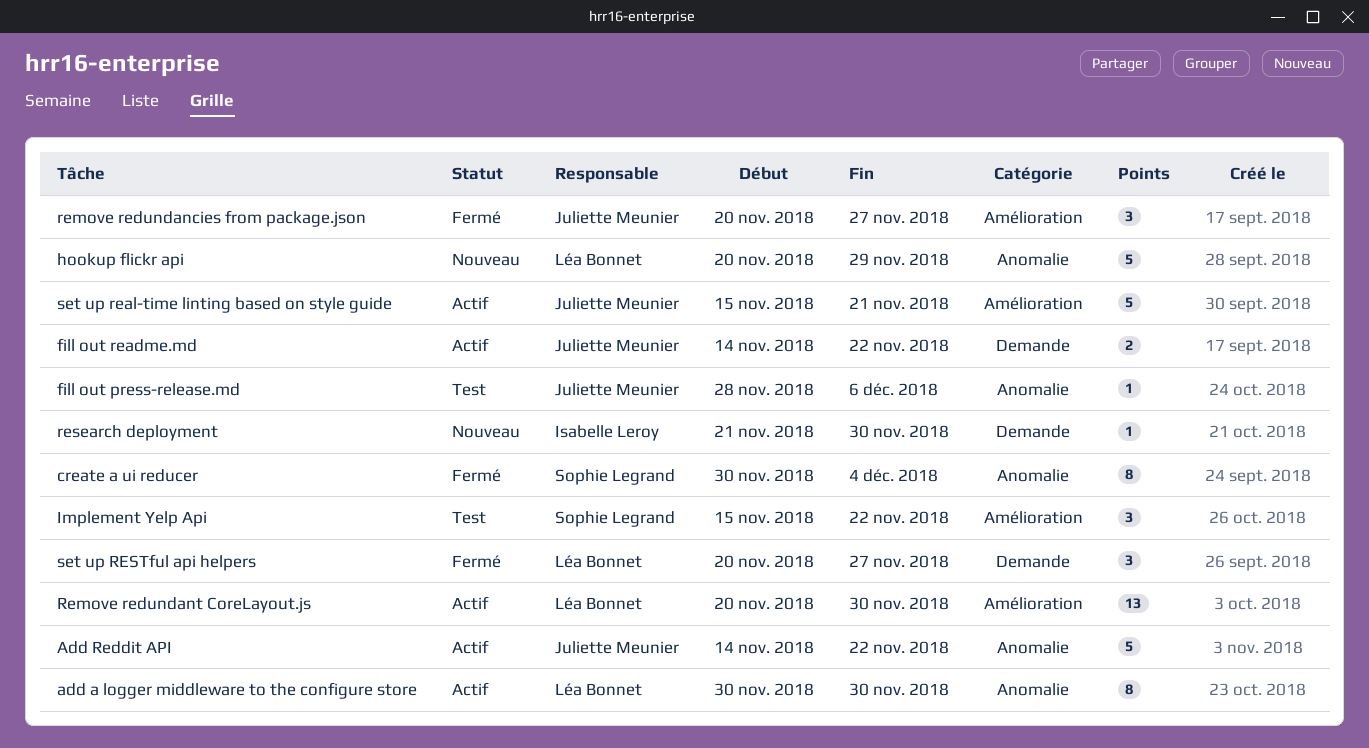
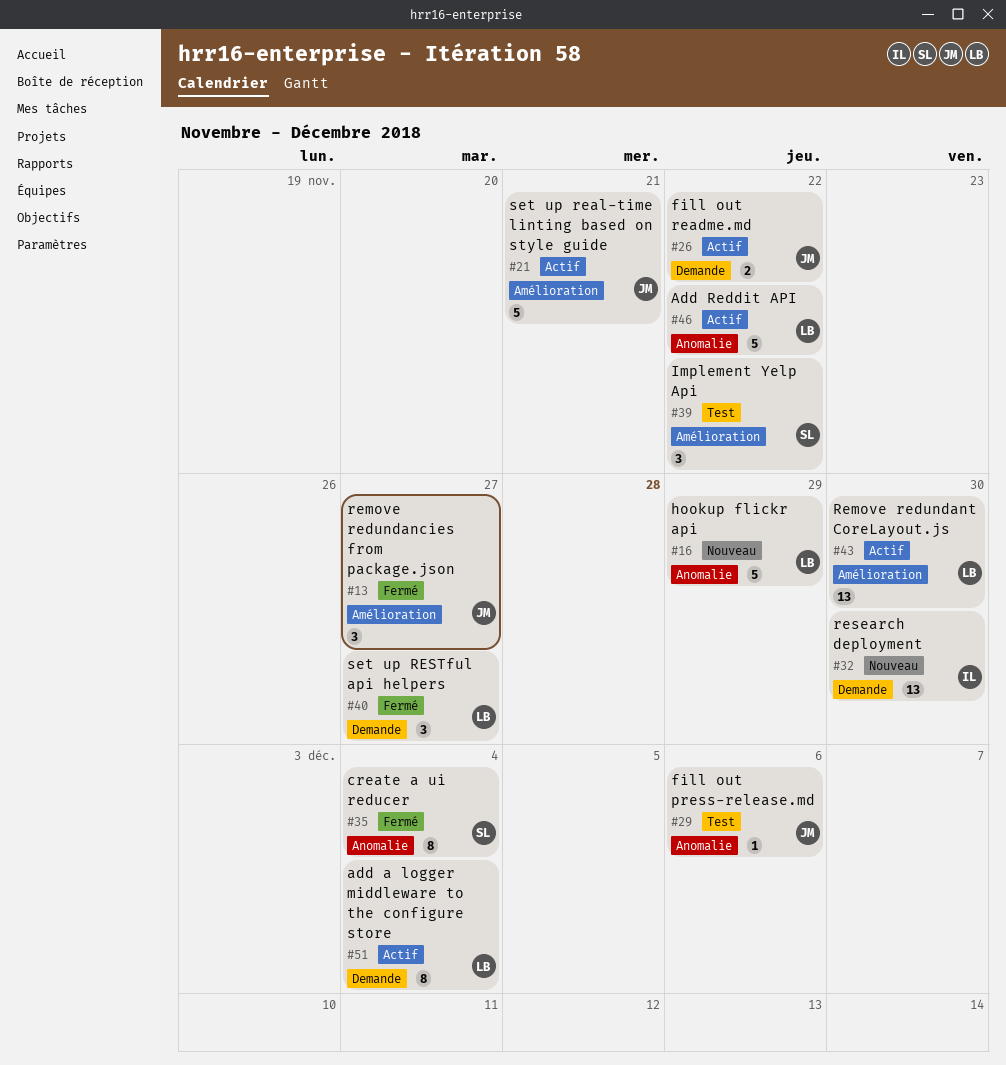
add a logger middleware to the configure store, label: Anomalie -> Demande
add a logger middleware to the configure store, due: Nov 30 -> Dec 4
Add Reddit API, owner: Juliette Meunier -> Léa Bonnet
research deployment, estimate: 1 -> 13

